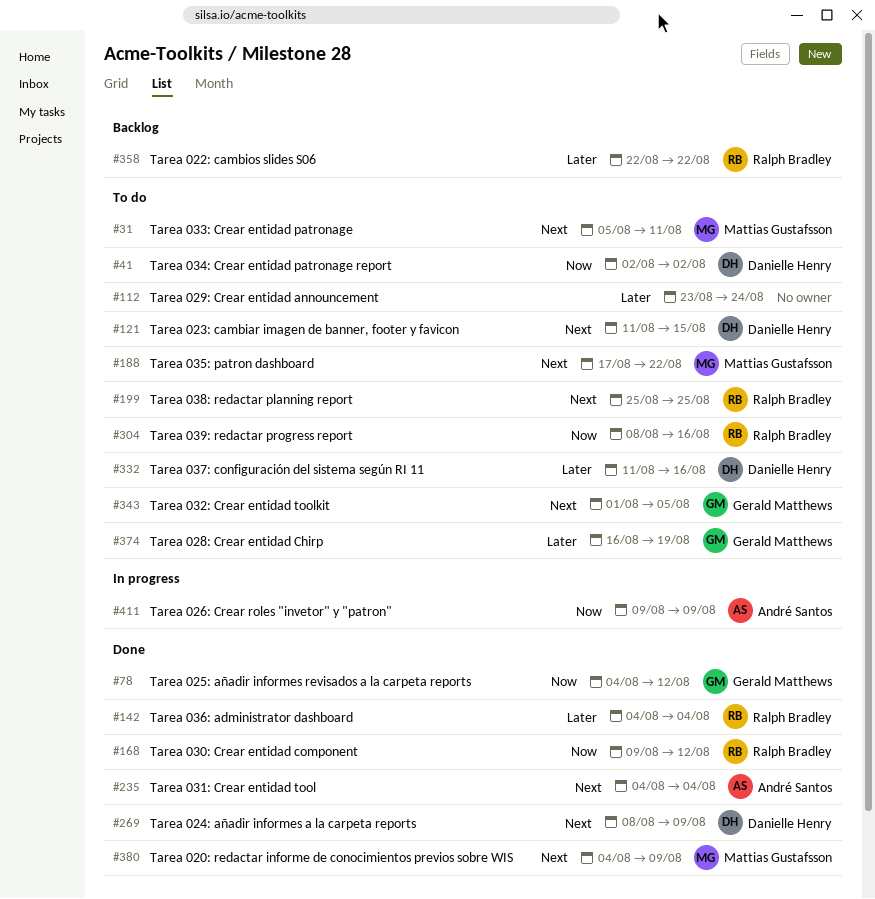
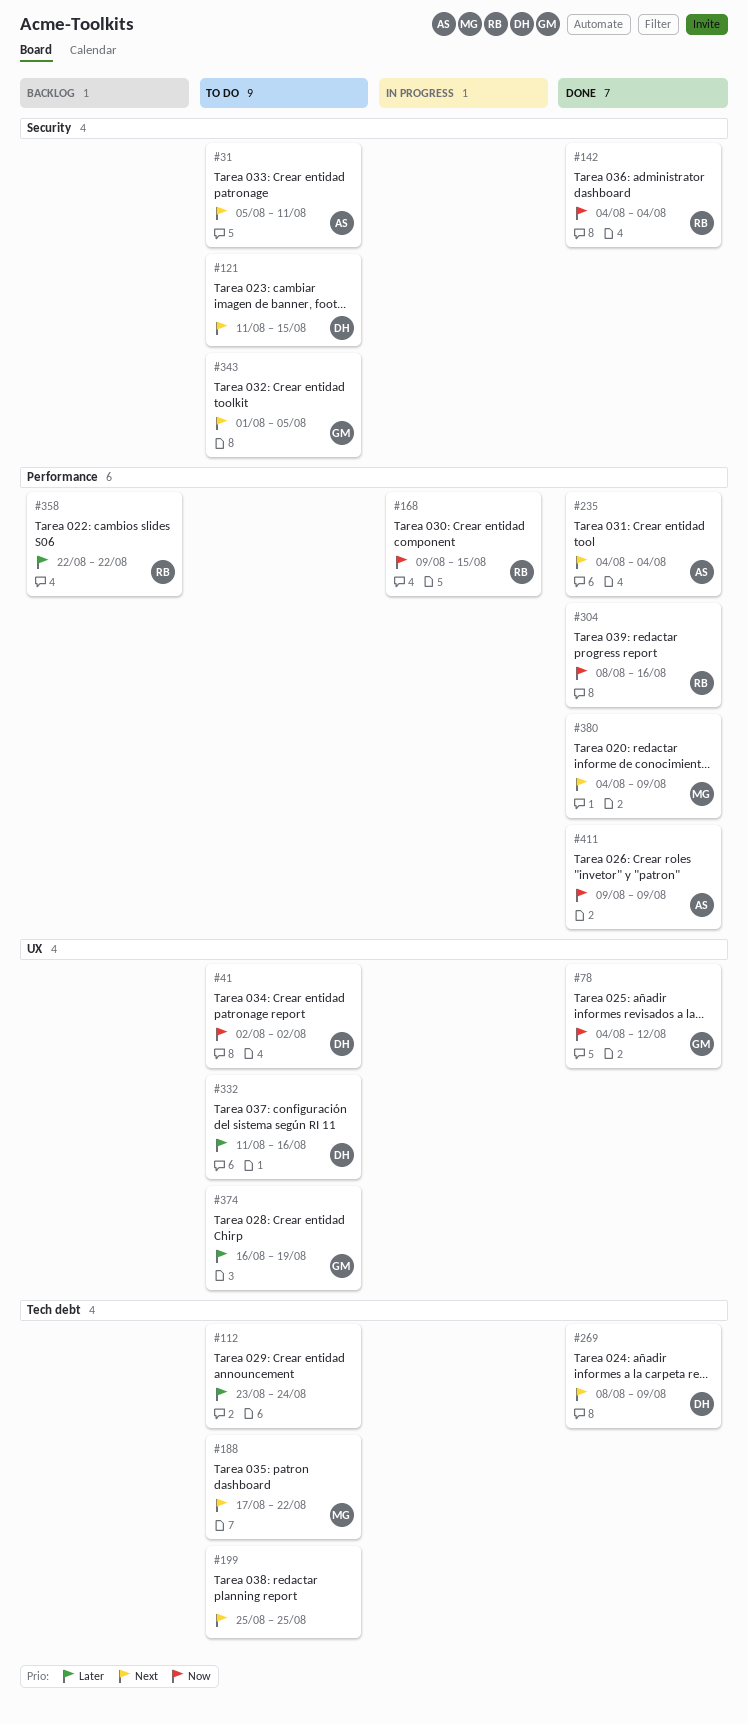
#31, owner: Mattias Gustafsson -> André Santos
#142, priority: Later -> Now
#168, status: Done -> In progress
#168, due: Aug 12 -> Aug 15
#199, owner: Ralph Bradley -> none
#304, status: To do -> Done
#411, status: In progress -> Done

